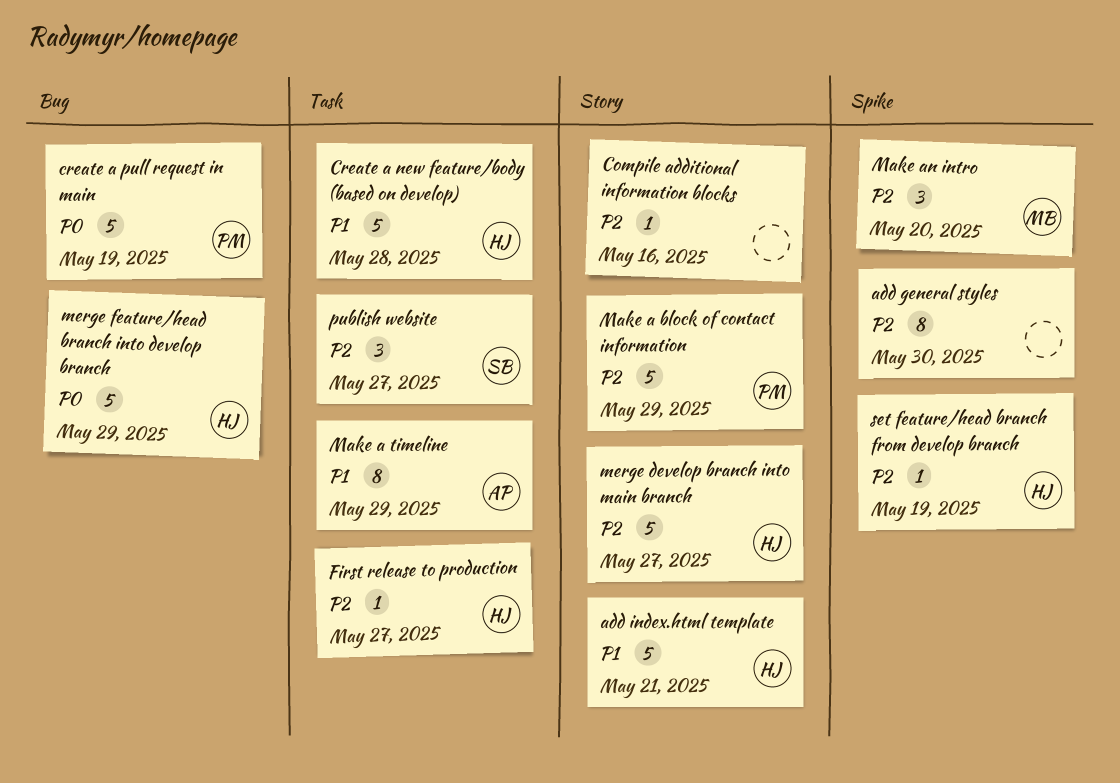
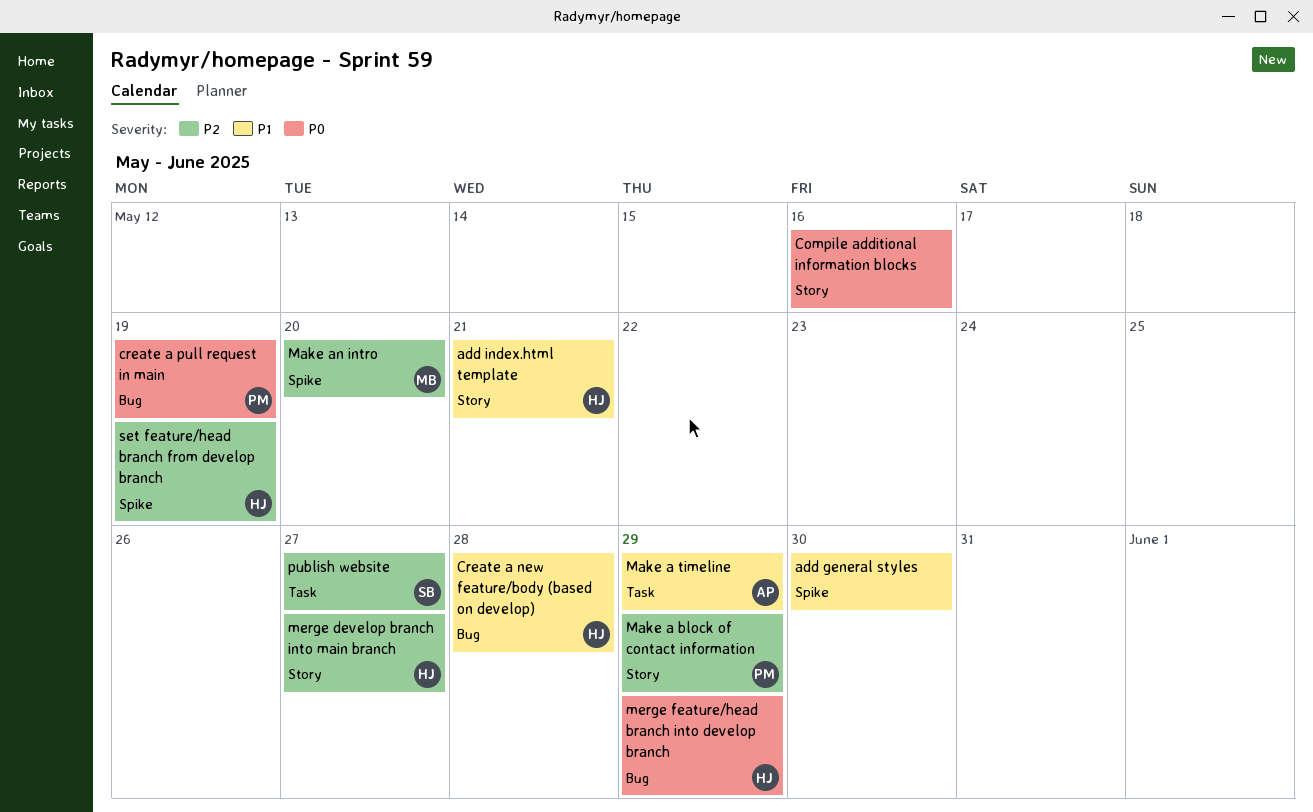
add general styles, priority: P2 -> P1
Compile additional information blocks, priority: P2 -> P0
Create a new feature/body (based on develop), label: Task -> Bug
First release to production: present -> none

